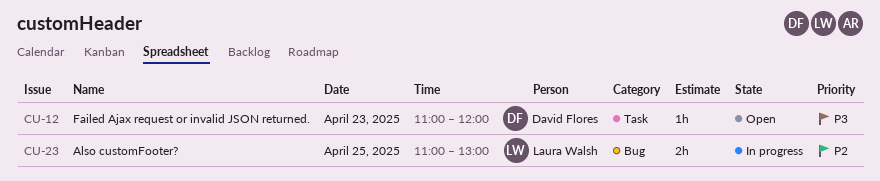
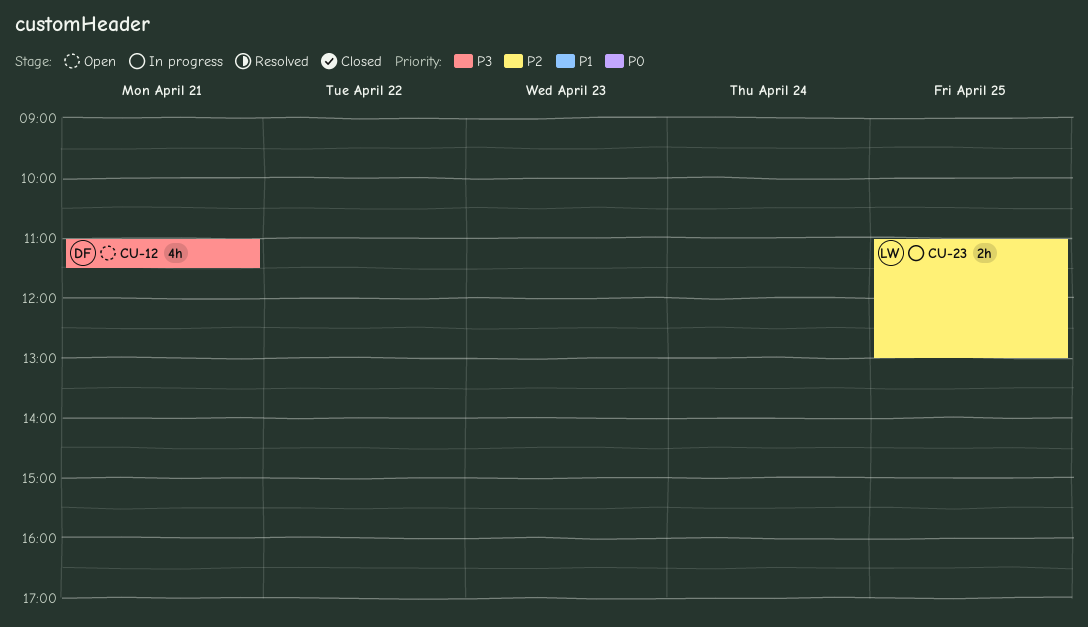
CU-12, estimate: 1h -> 4h
CU-12, day: Apr 23 -> Apr 21
CU-12, ends: 12:00 -> 11:30

